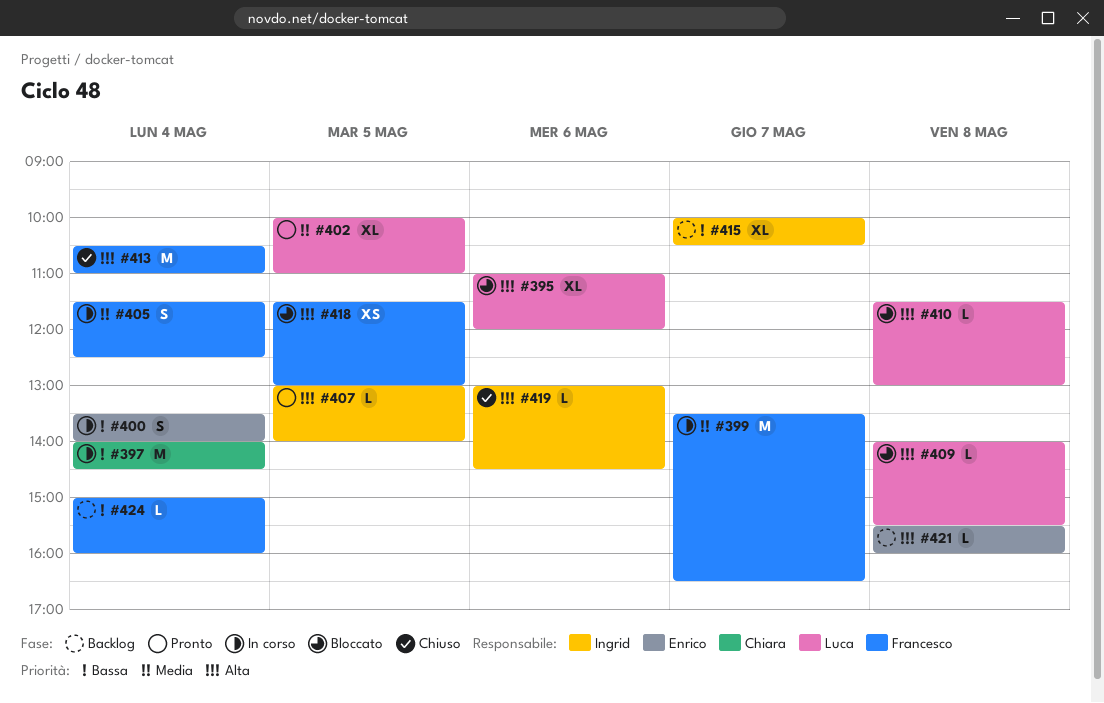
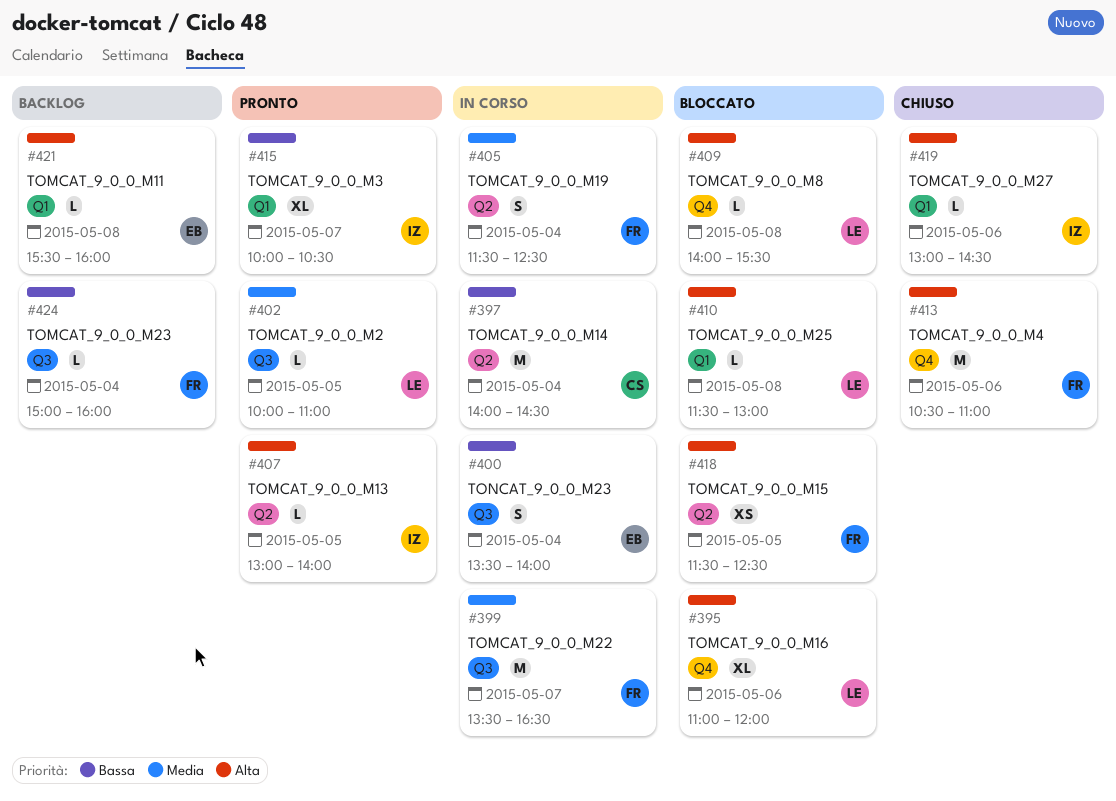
#402, estimate: XL -> L
#413, day: May 4 -> May 6
#415, status: Backlog -> Pronto
#418, ends: 13:00 -> 12:30

